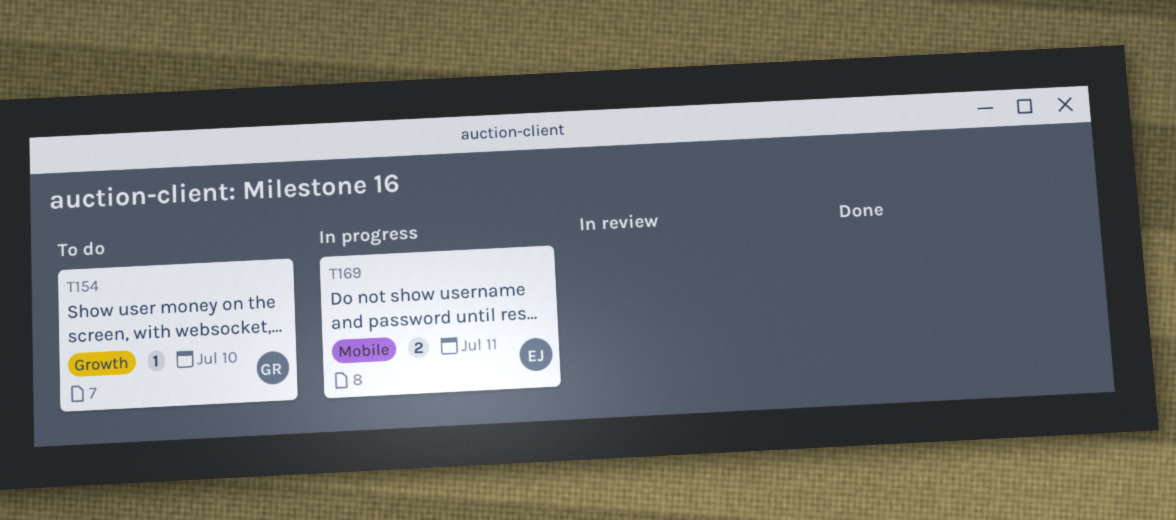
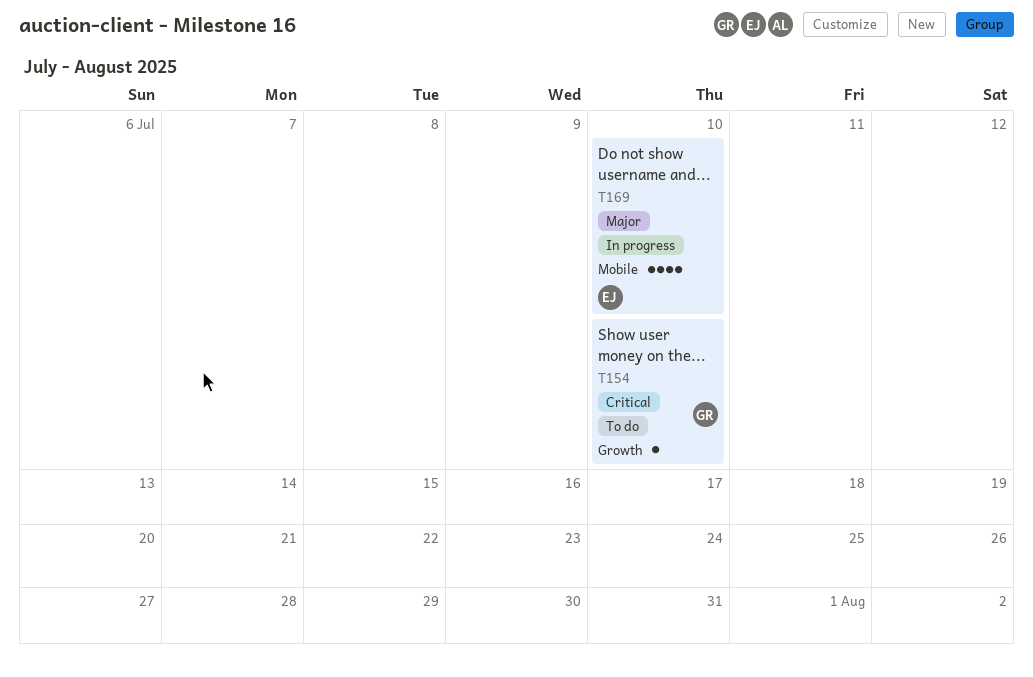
T169, estimate: 2 -> 4
T169, due: Jul 11 -> Jul 10

